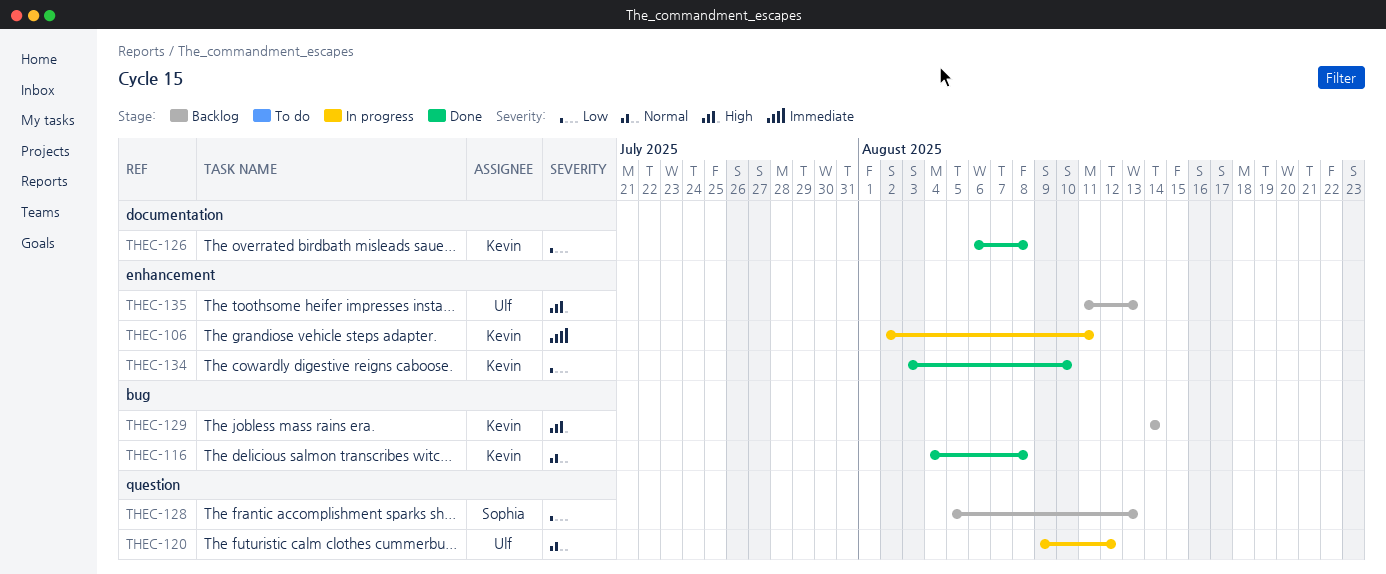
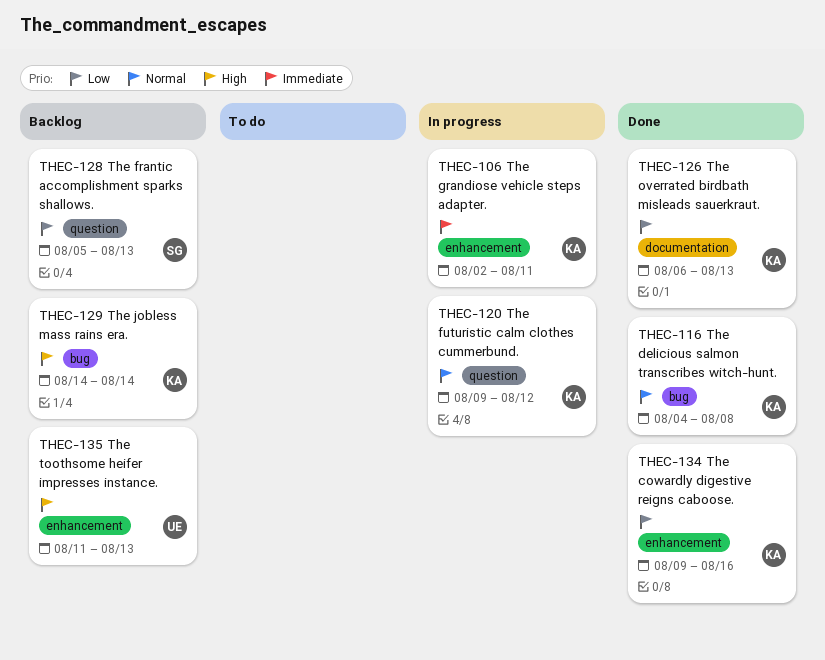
THEC-120, owner: Ulf -> Kevin
THEC-126, due: Aug 8 -> Aug 13
THEC-134, start: Aug 3 -> Aug 9
THEC-134, due: Aug 10 -> Aug 16

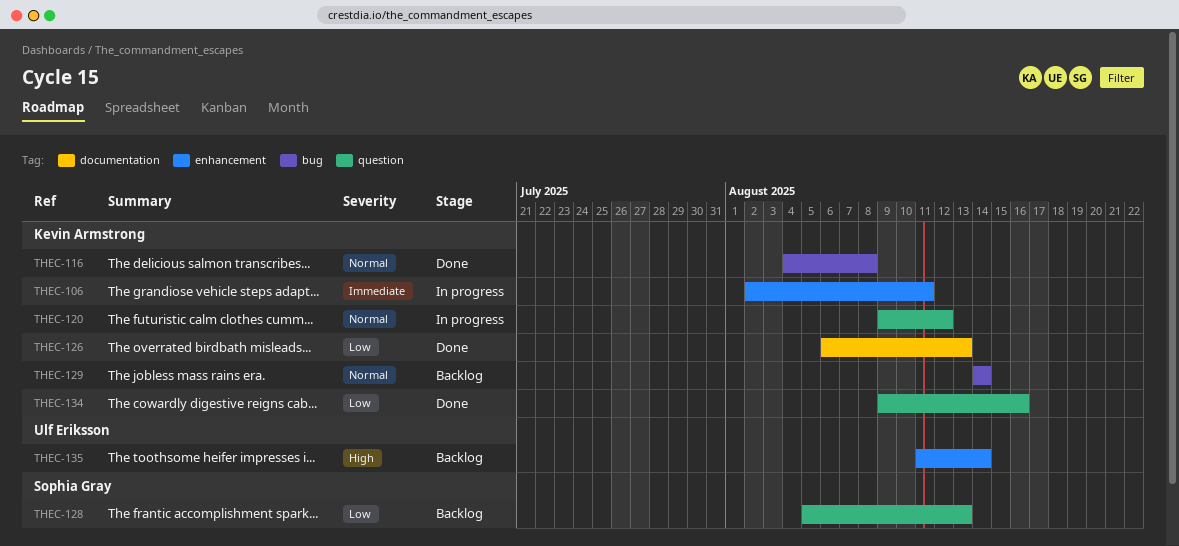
THEC-129, priority: High -> Normal
THEC-134, label: enhancement -> question
THEC-135, due: Aug 13 -> Aug 14

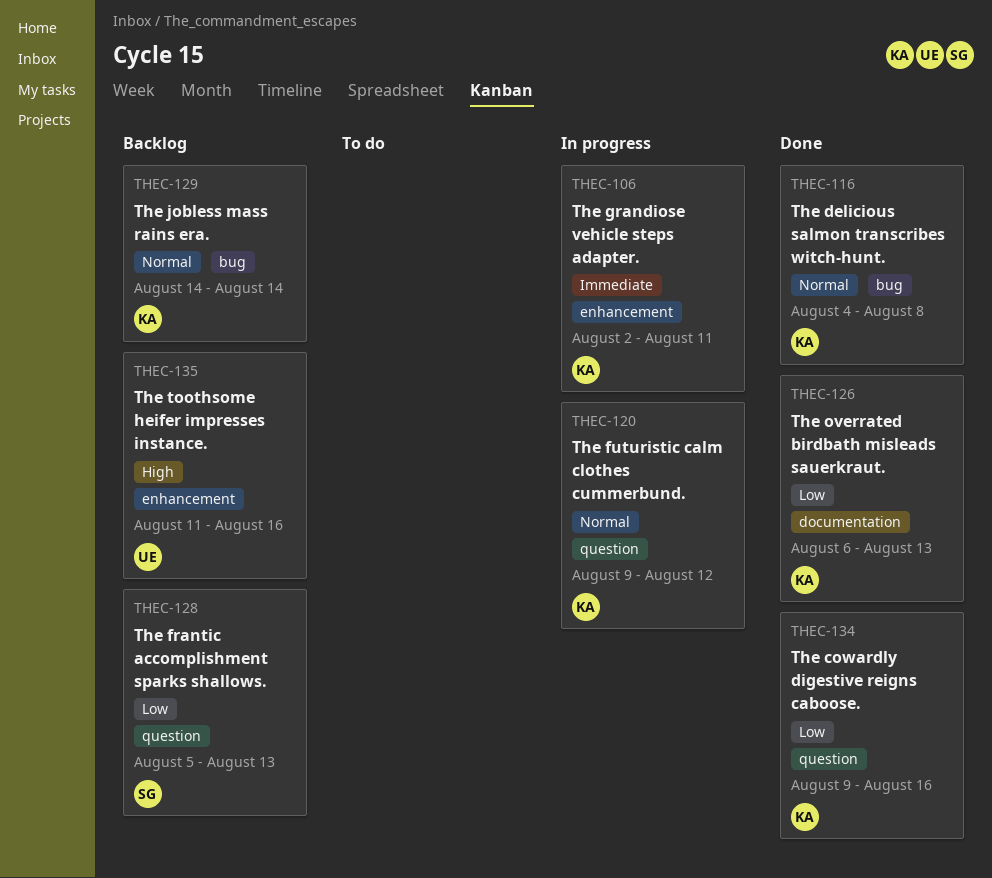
THEC-135, due: Aug 14 -> Aug 16

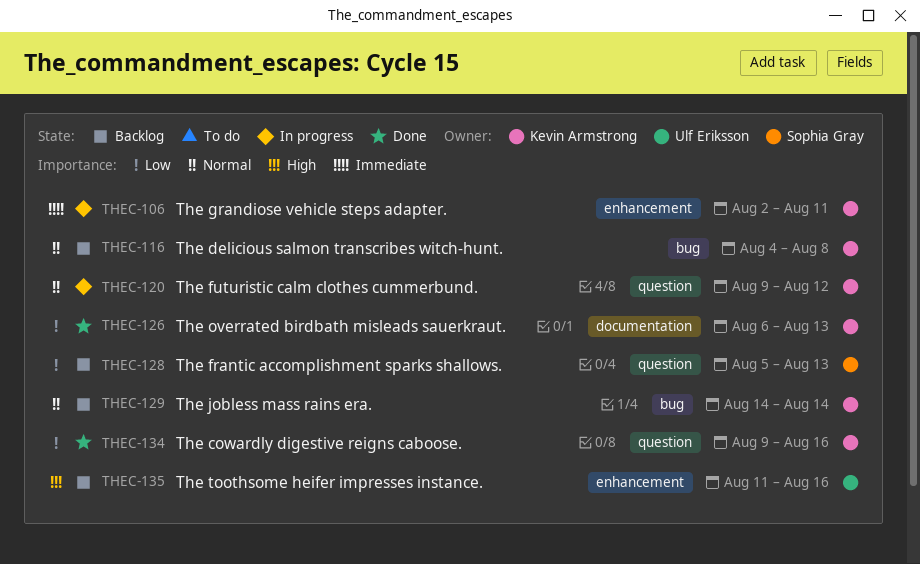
THEC-116, status: Done -> Backlog

